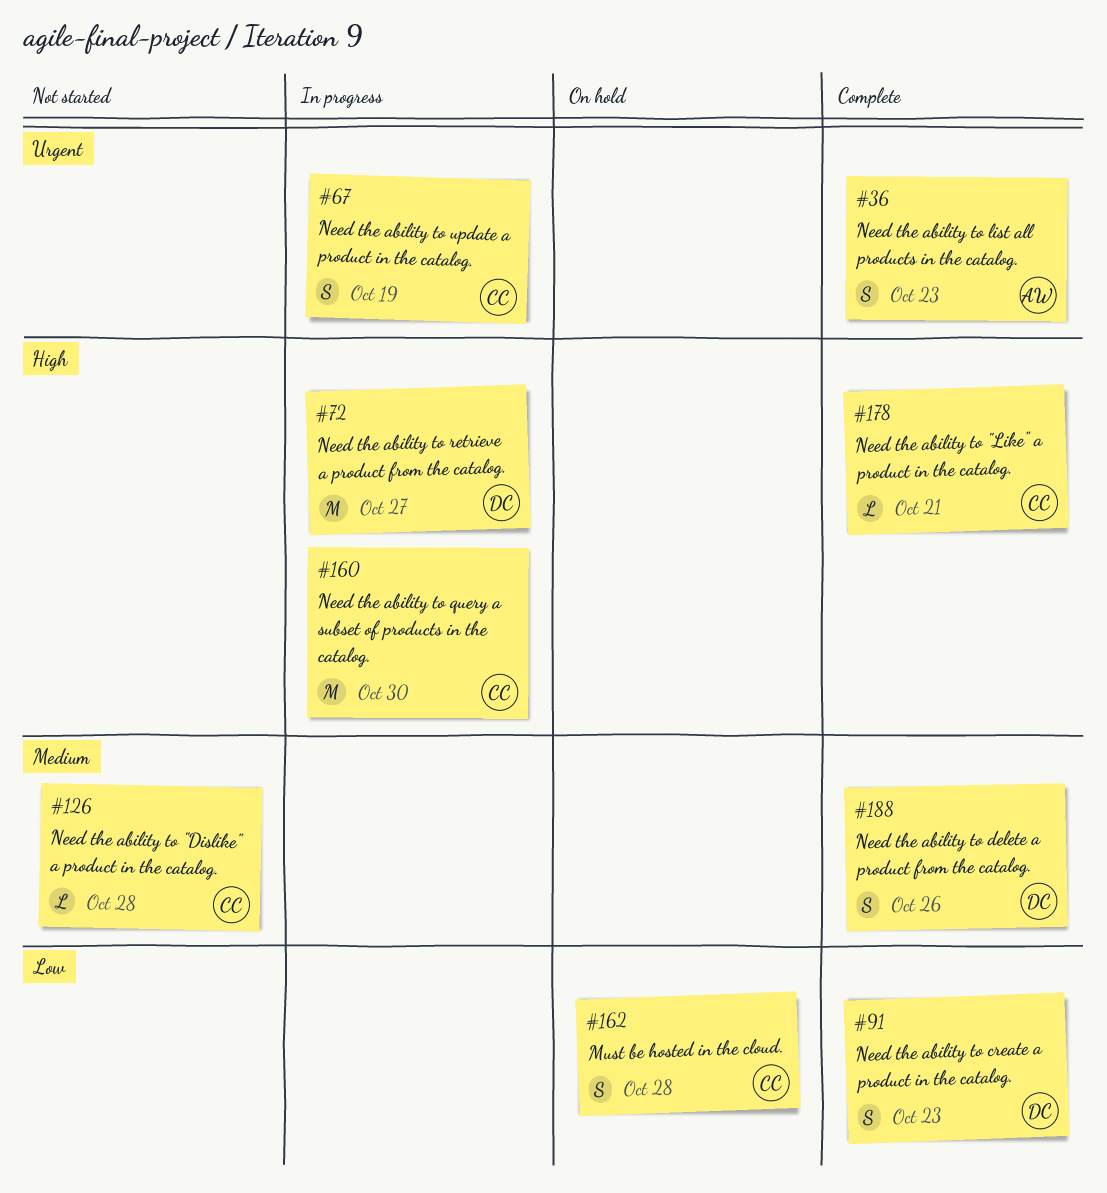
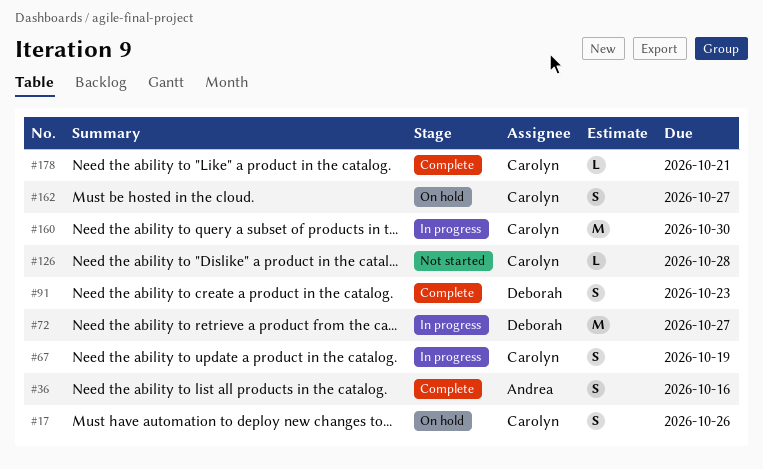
#17: none -> present
#36, due: Oct 23 -> Oct 16
#162, due: Oct 28 -> Oct 27
#188: present -> none

